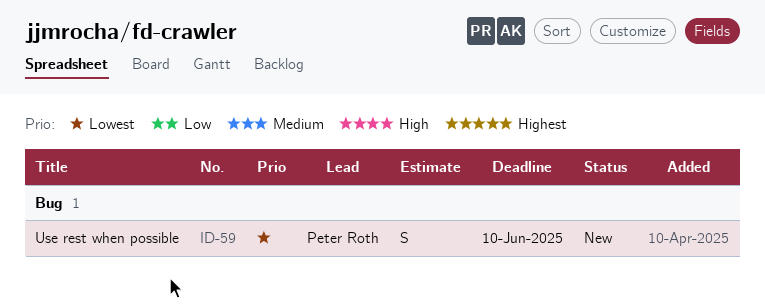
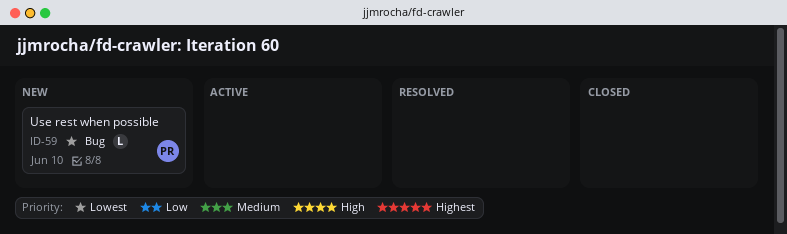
ID-59, estimate: S -> L

